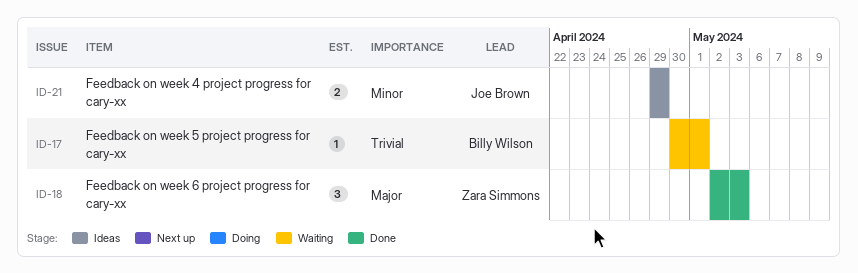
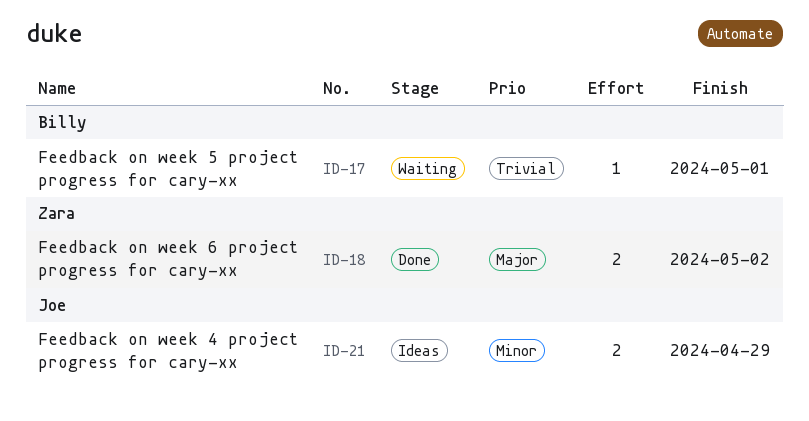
ID-18, estimate: 3 -> 2
ID-18, due: May 3 -> May 2

